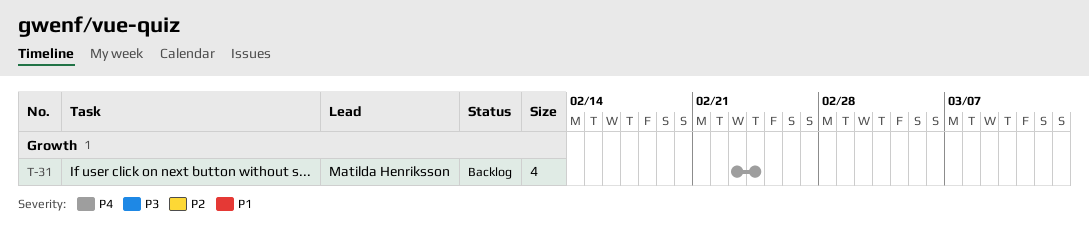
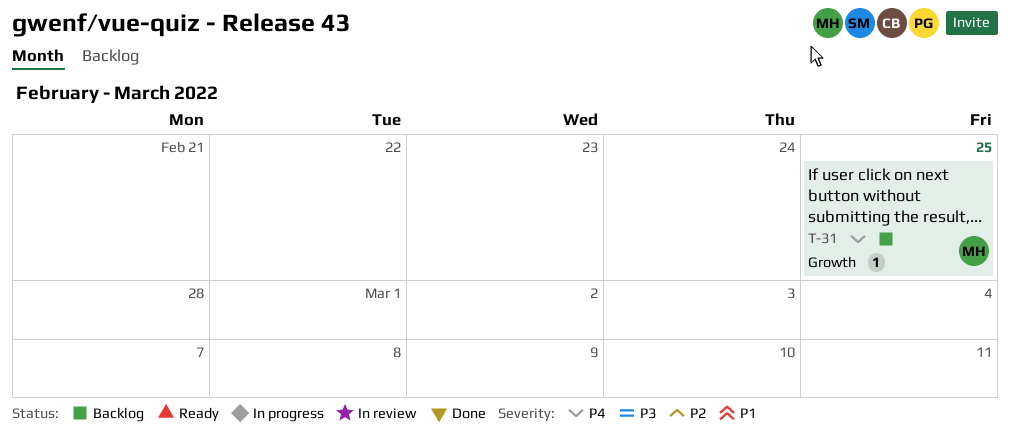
T-31, estimate: 4 -> 1
T-31, due: Feb 24 -> Feb 25

